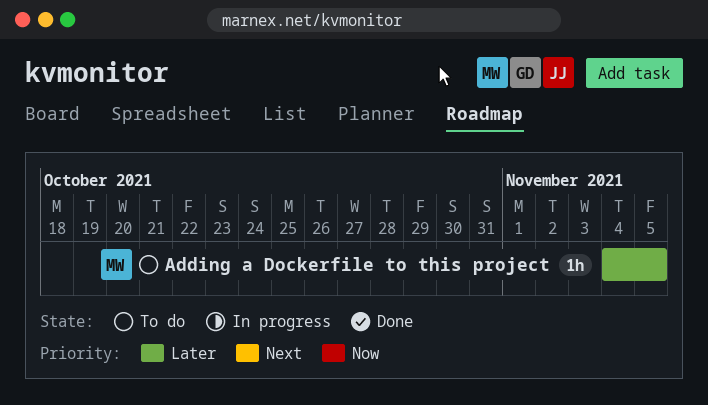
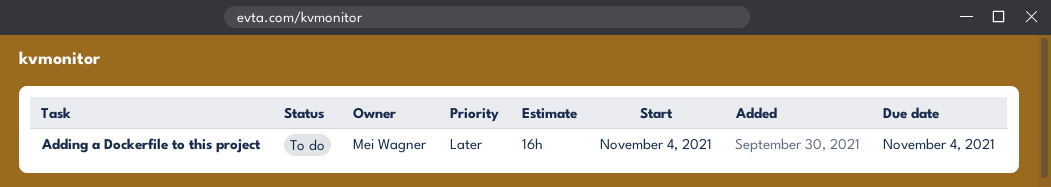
Adding a Dockerfile to this project, estimate: 1h -> 16h
Adding a Dockerfile to this project, due: Nov 5 -> Nov 4

